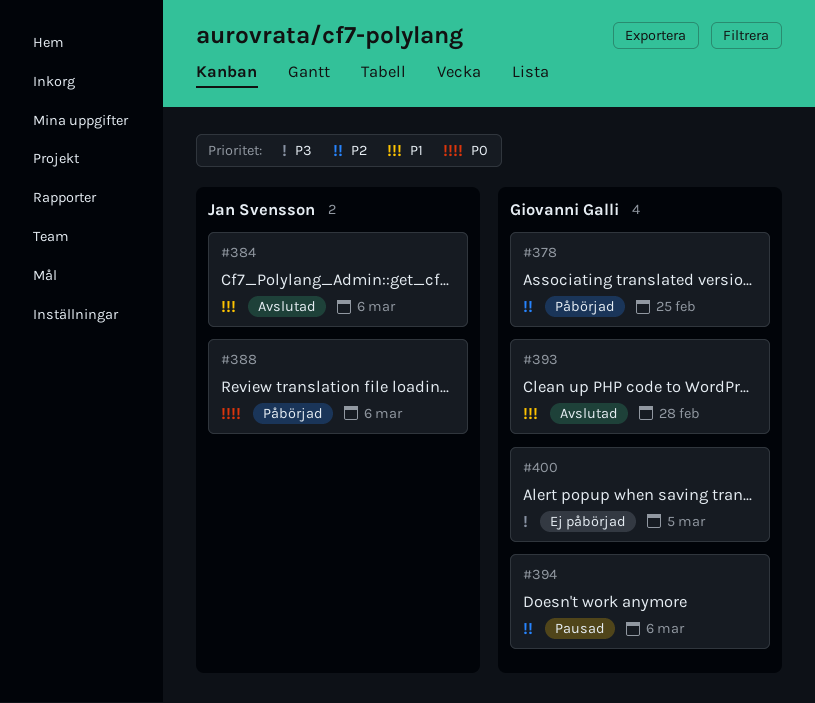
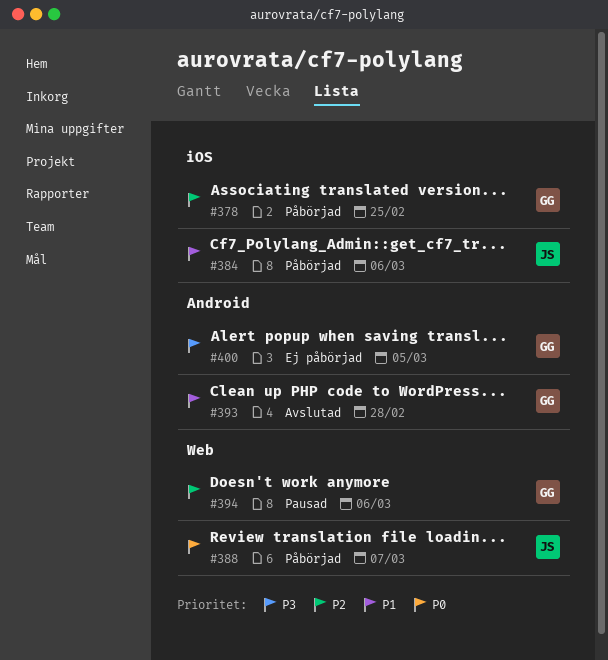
#384, status: Avslutad -> Påbörjad
#388, due: Mar 6 -> Mar 7

